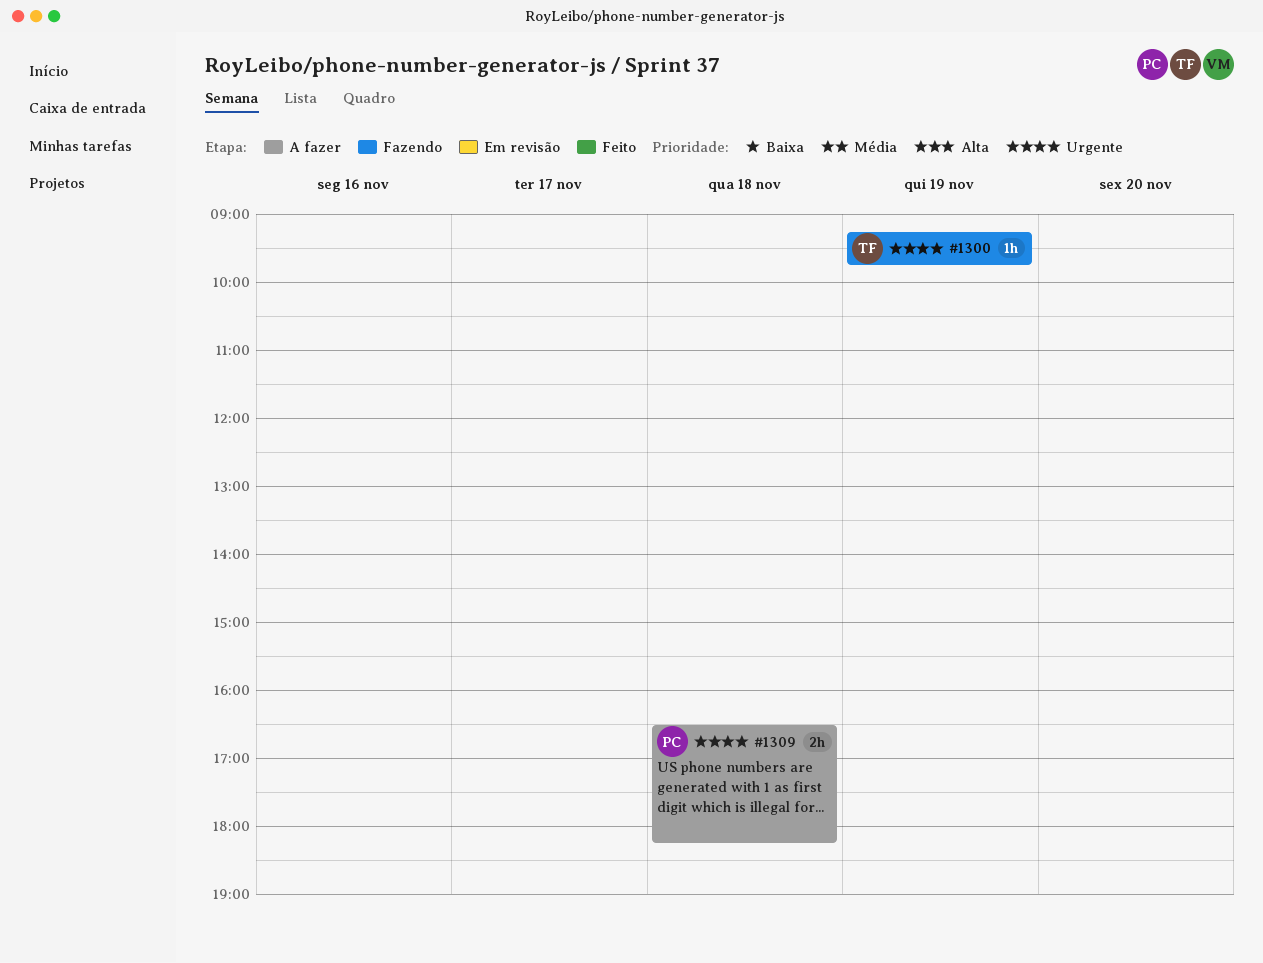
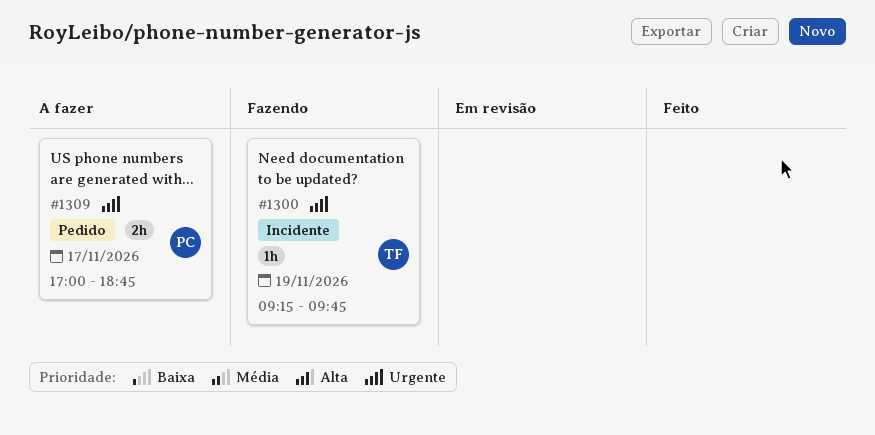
#1309, day: Nov 18 -> Nov 17
#1309, begins: 16:30 -> 17:00
#1309, ends: 18:15 -> 18:45

